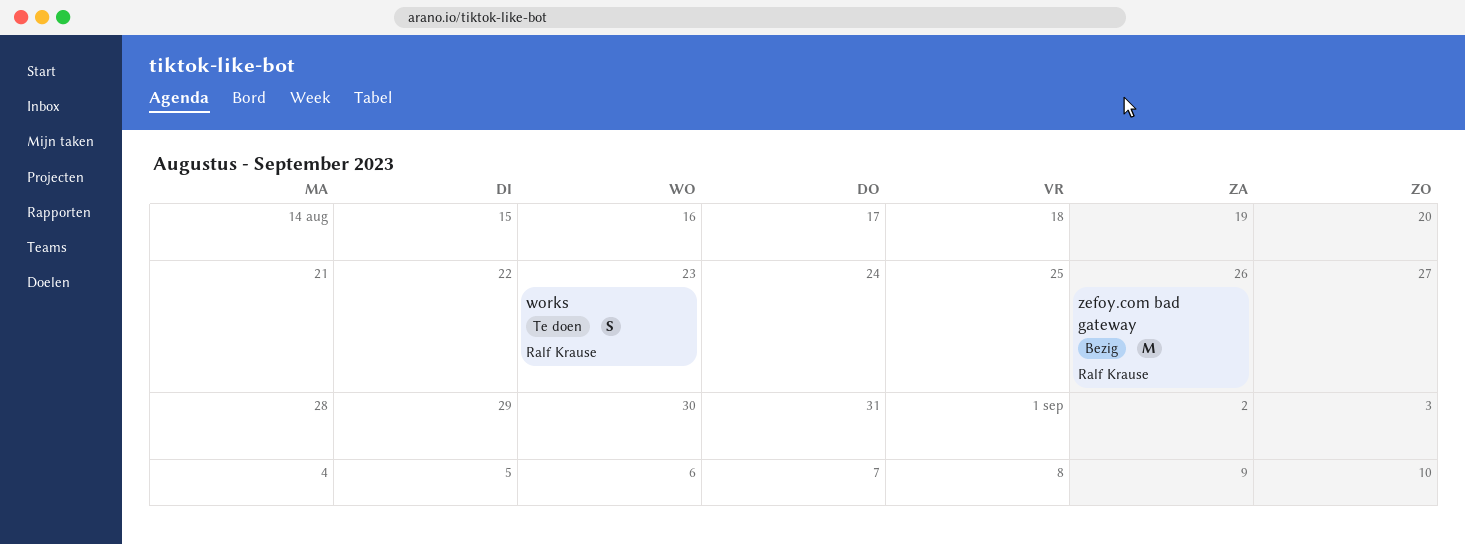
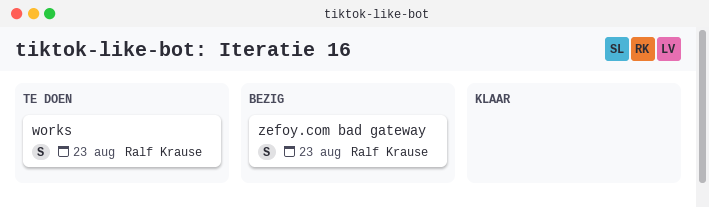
zefoy.com bad gateway, estimate: M -> S
zefoy.com bad gateway, due: Aug 26 -> Aug 23

